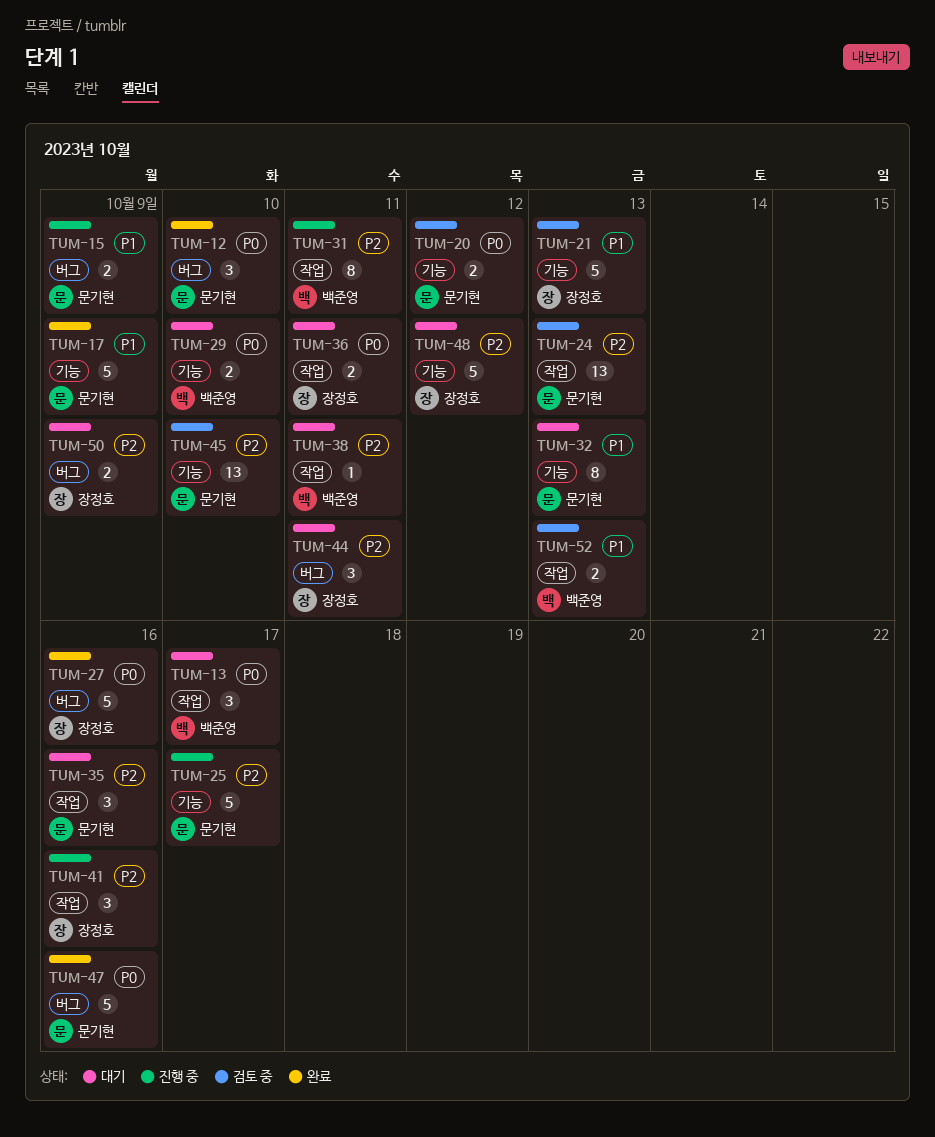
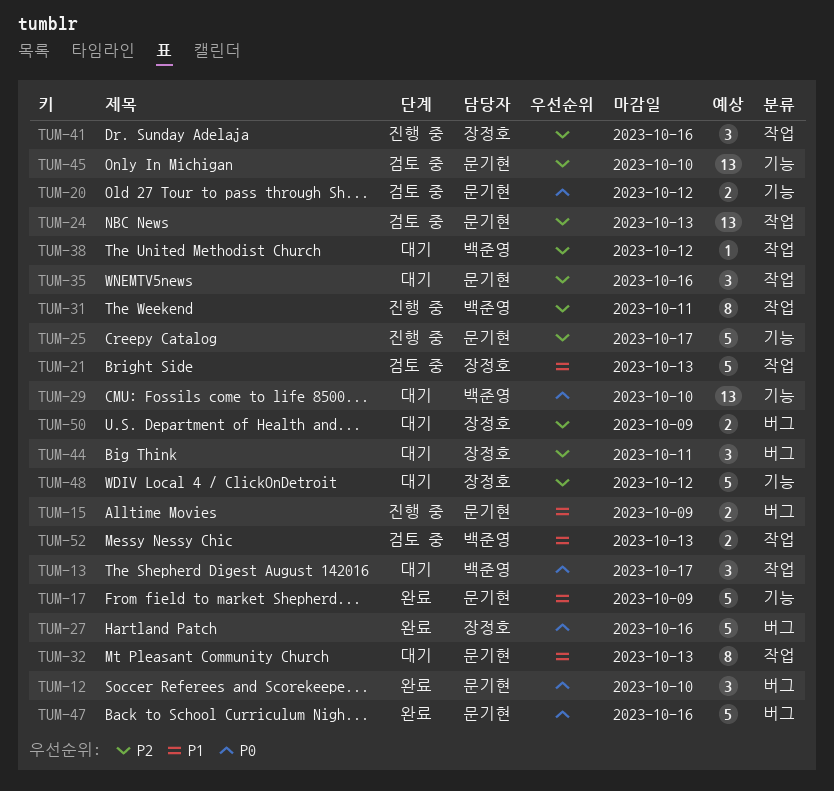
TUM-21, label: 기능 -> 작업
TUM-29, estimate: 2 -> 13
TUM-32, label: 기능 -> 작업
TUM-36: present -> none
TUM-38, due: Oct 11 -> Oct 12

